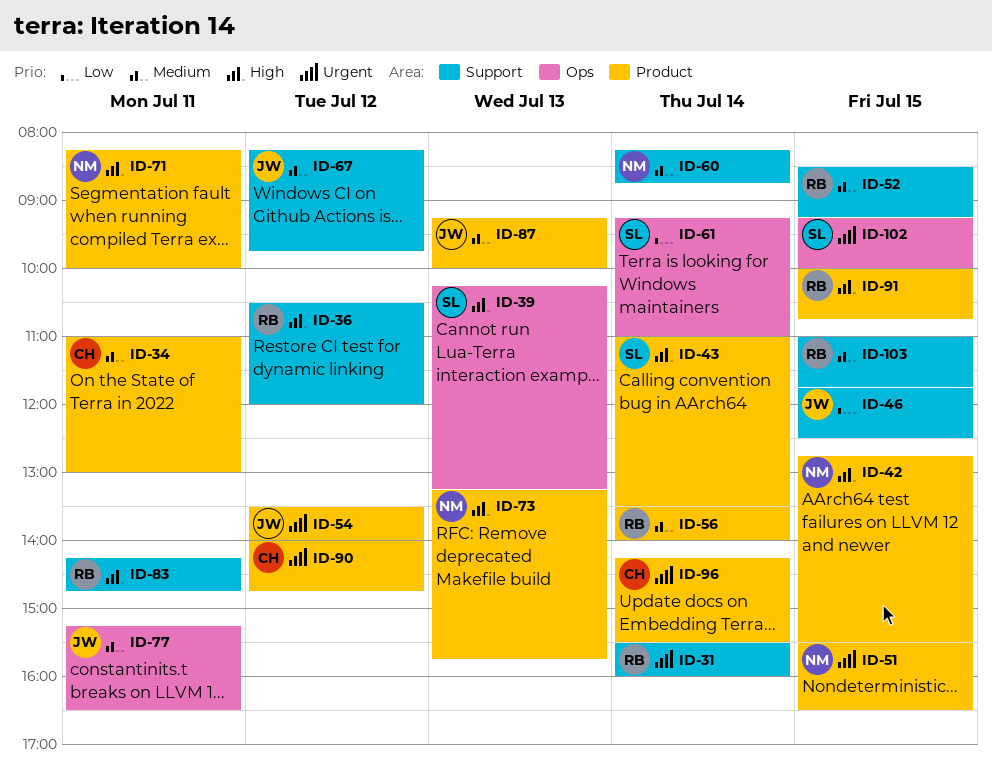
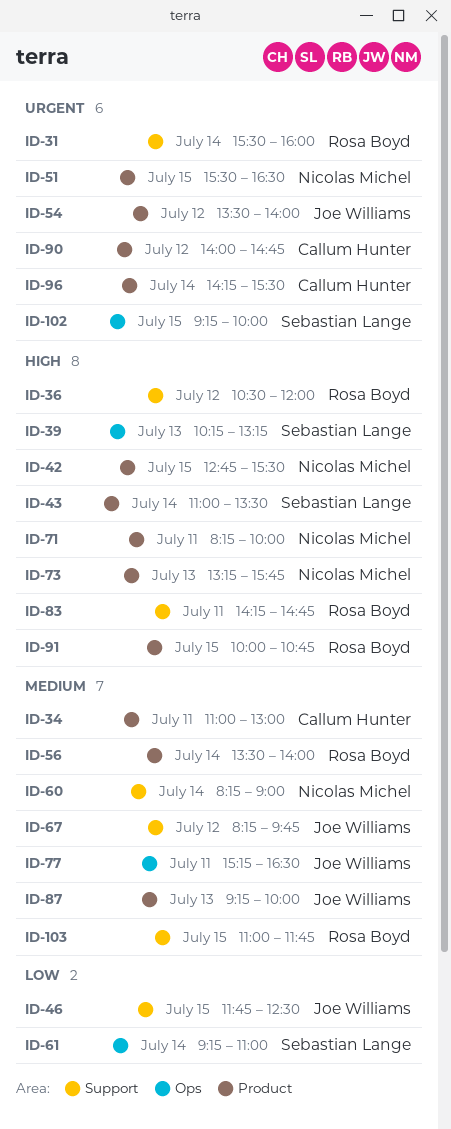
ID-52: present -> none
ID-60, ends: 08:45 -> 09:00

